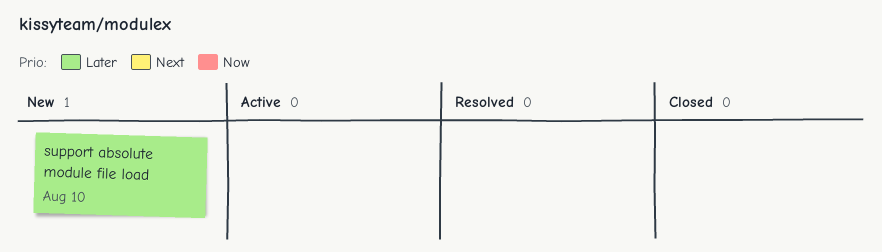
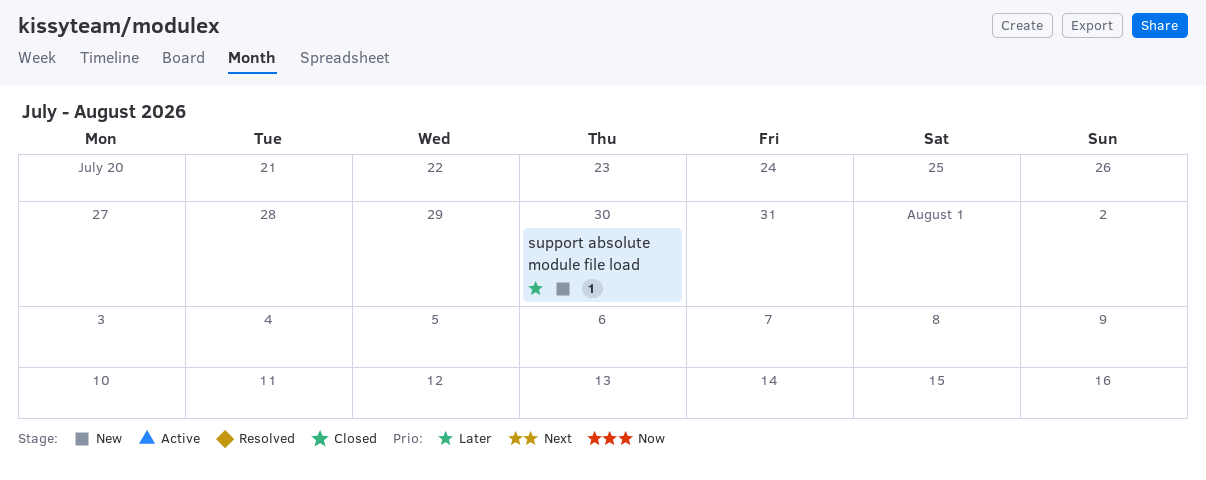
support absolute module file load, due: Aug 10 -> Jul 30

